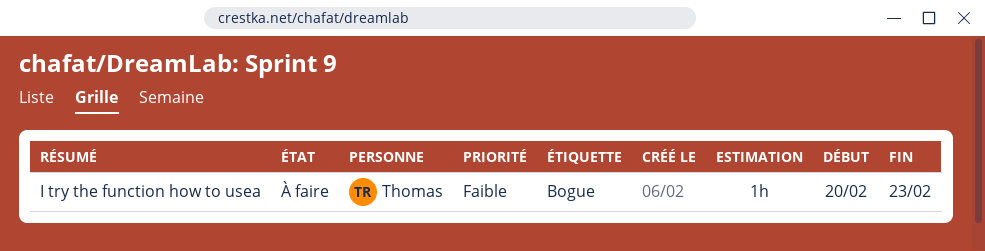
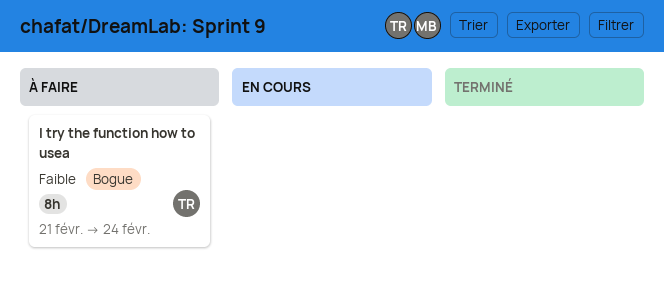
I try the function how to usea, estimate: 1h -> 8h
I try the function how to usea, start: Feb 20 -> Feb 21
I try the function how to usea, due: Feb 23 -> Feb 24

